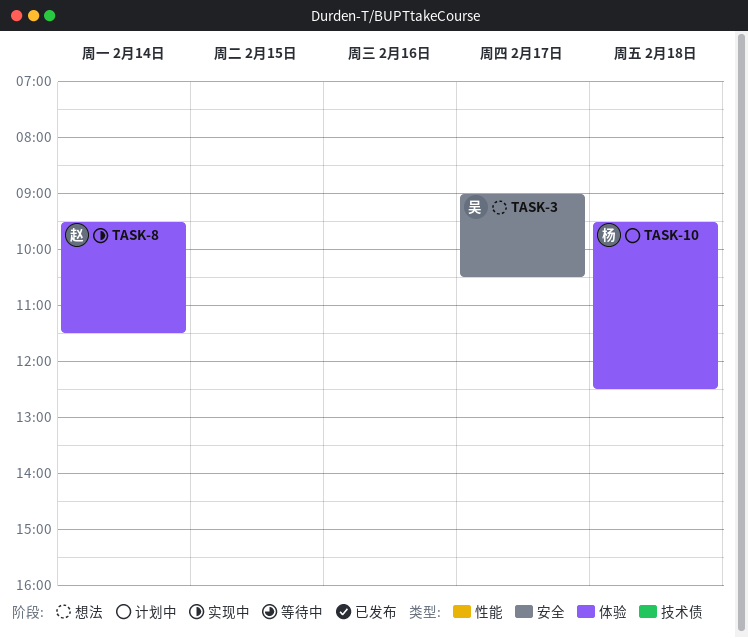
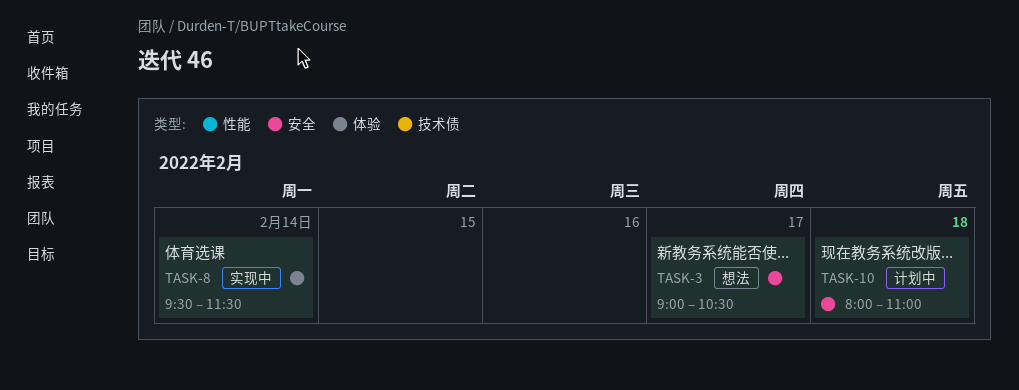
TASK-10, label: 体验 -> 安全
TASK-10, begins: 09:30 -> 08:00
TASK-10, ends: 12:30 -> 11:00

